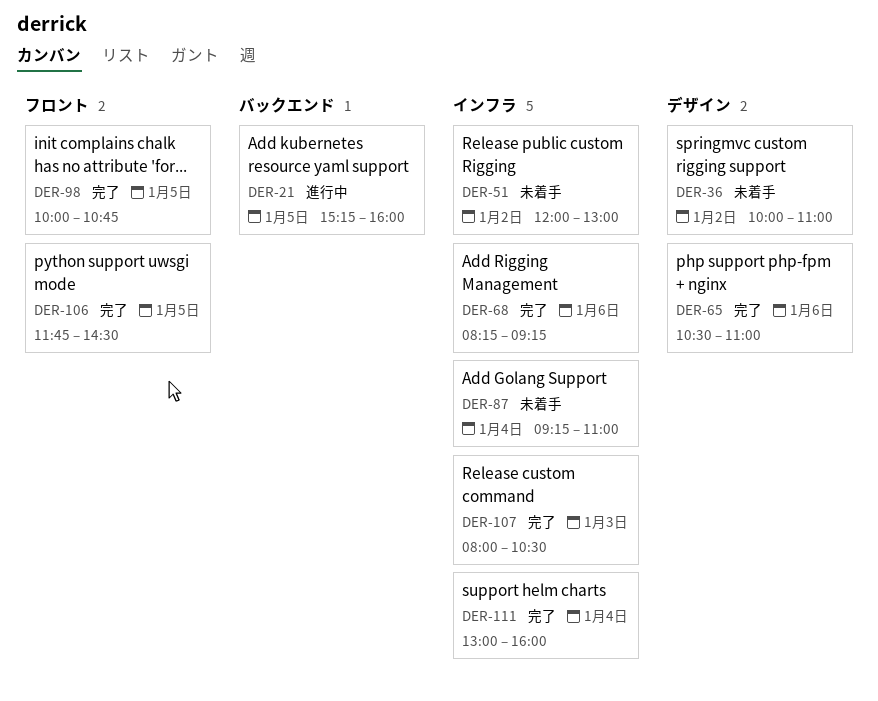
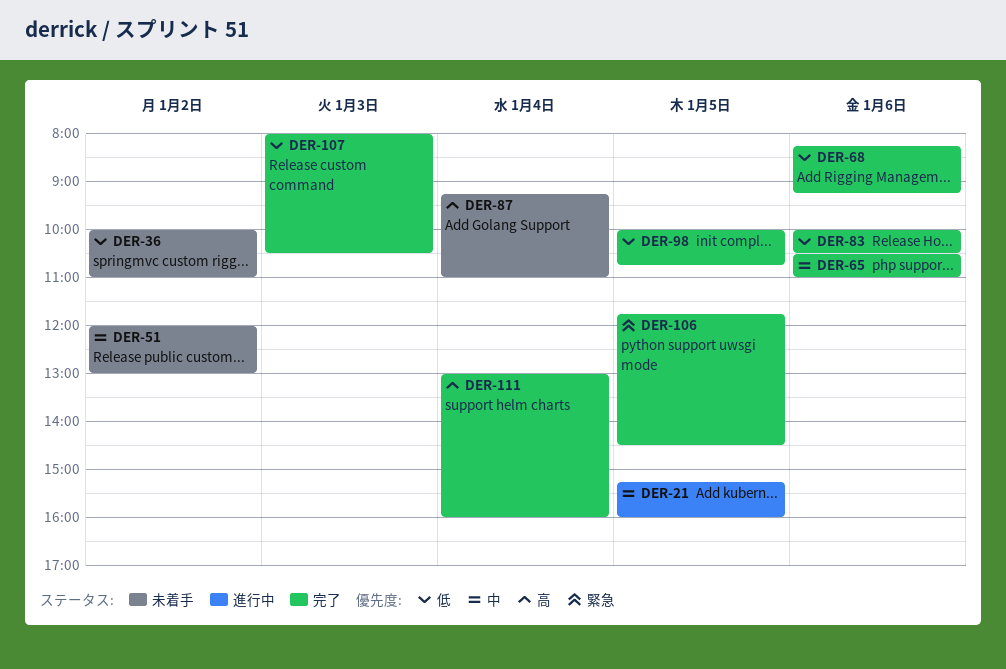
DER-83: none -> present

